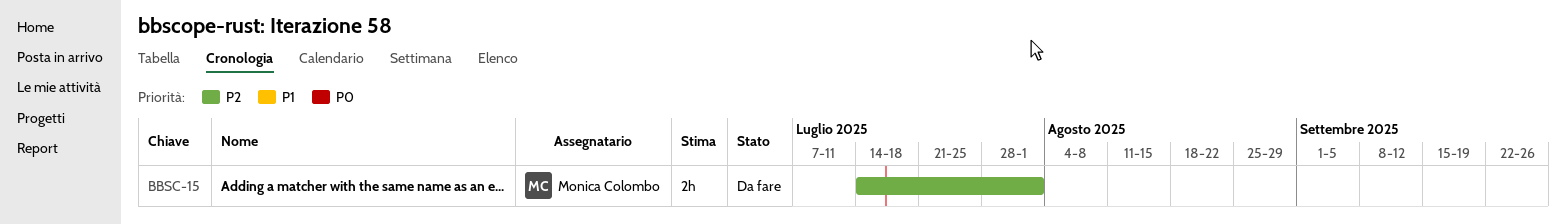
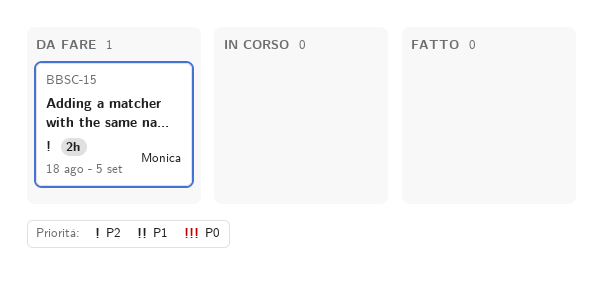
BBSC-15, start: Jul 14 -> Aug 18
BBSC-15, due: Aug 1 -> Sep 5

